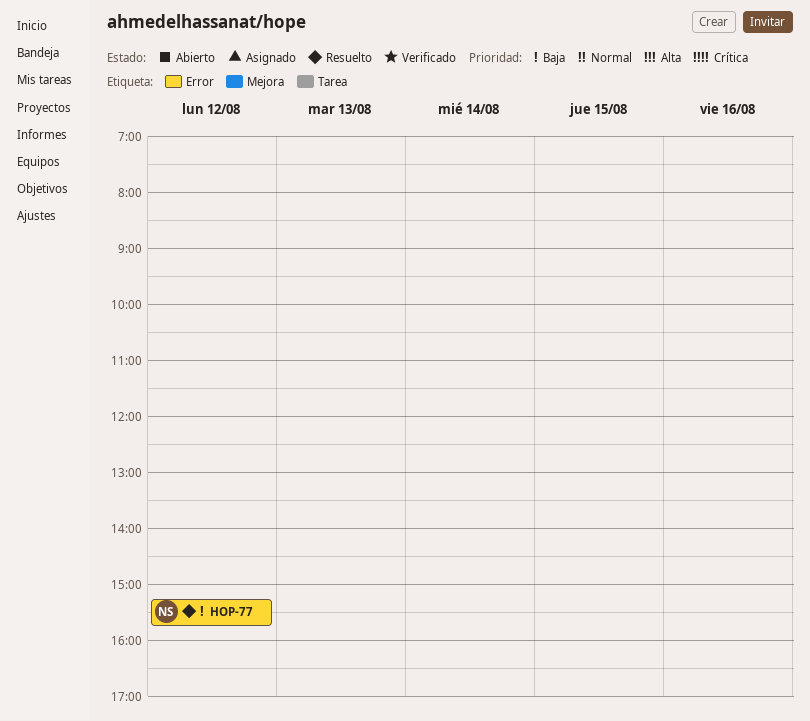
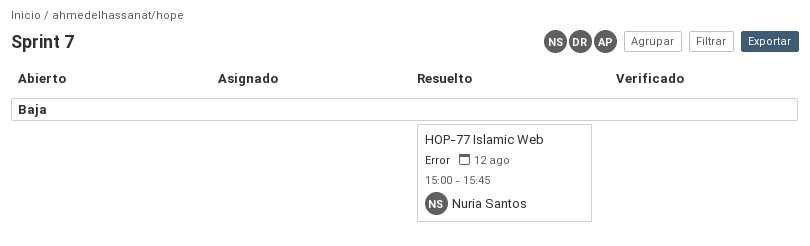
HOP-77, begins: 15:15 -> 15:00

